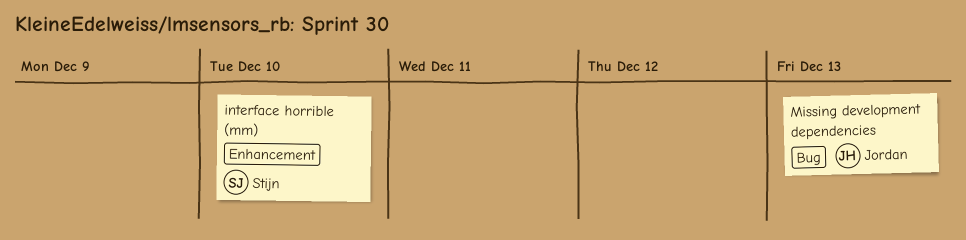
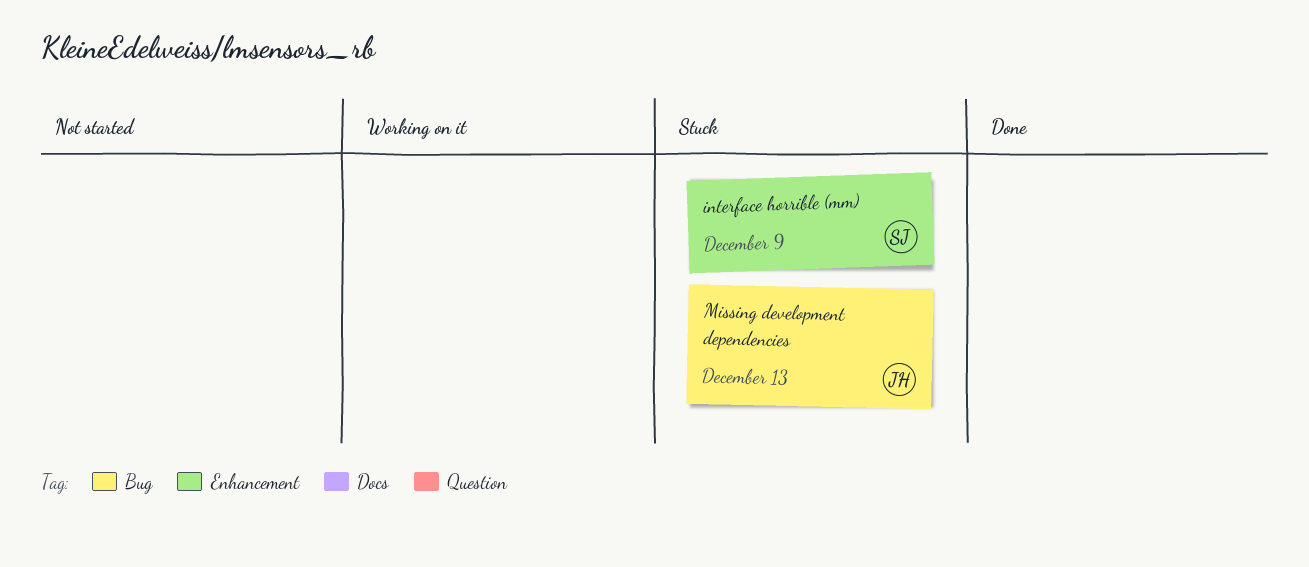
interface horrible (mm), due: Dec 10 -> Dec 9

